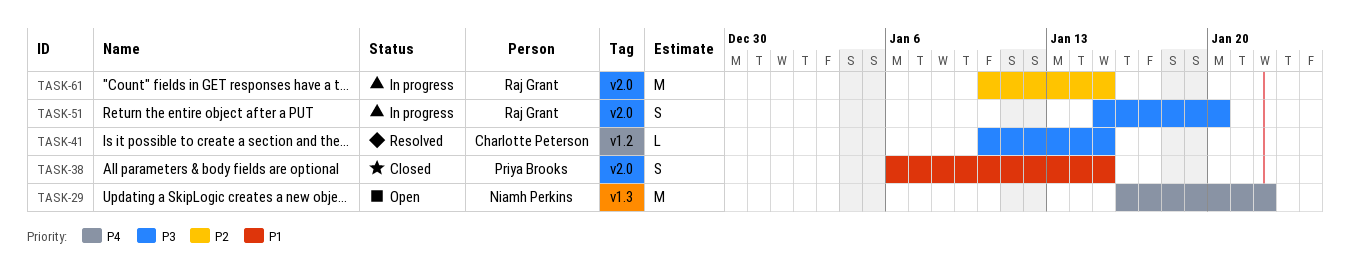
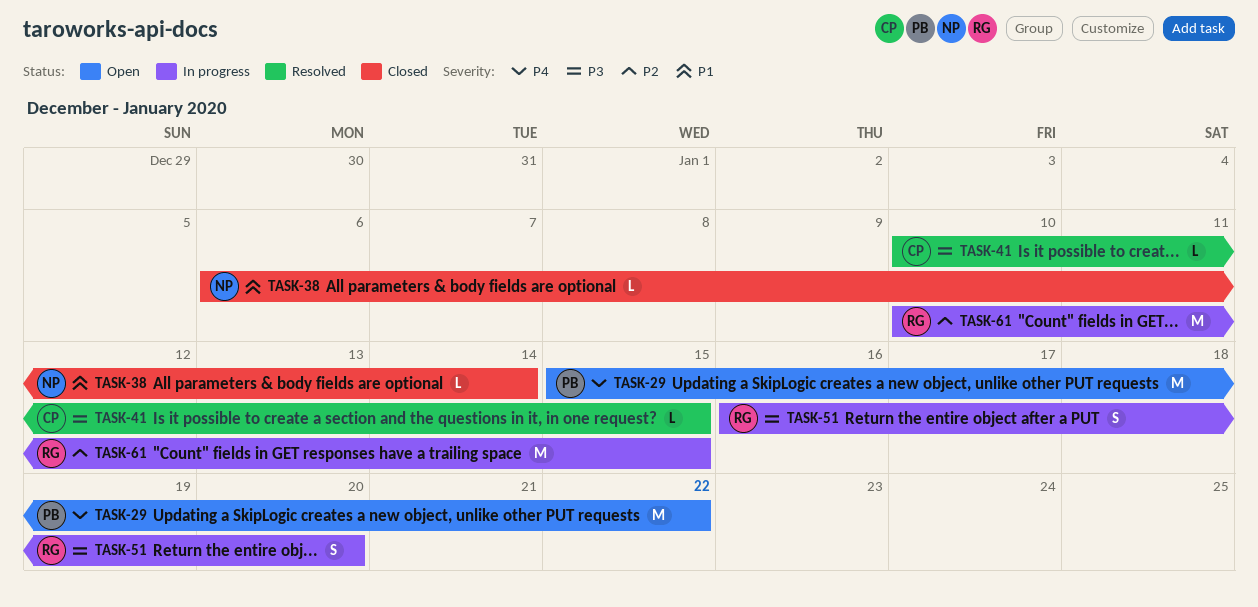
TASK-29, owner: Niamh Perkins -> Priya Brooks
TASK-29, start: Jan 16 -> Jan 15
TASK-38, owner: Priya Brooks -> Niamh Perkins
TASK-38, estimate: S -> L
TASK-38, due: Jan 15 -> Jan 14
TASK-51, start: Jan 15 -> Jan 16

